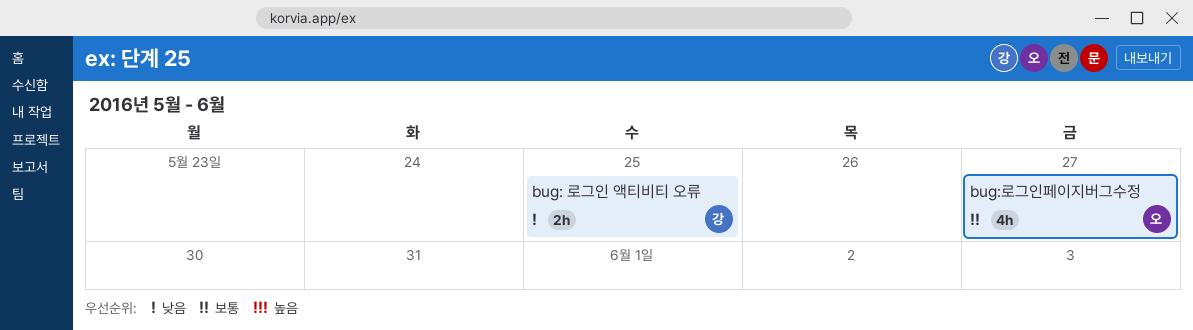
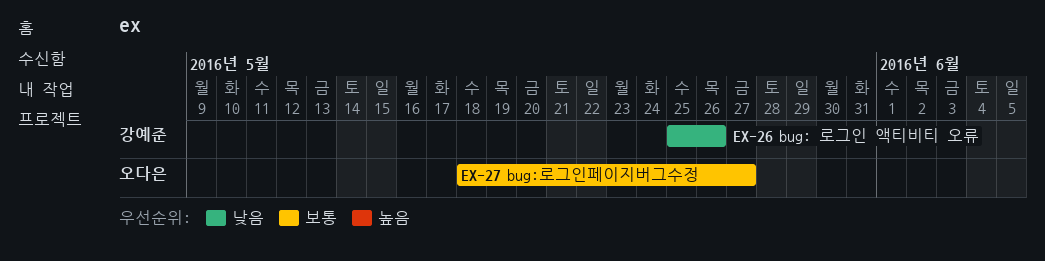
bug: 로그인 액티비티 오류, due: May 25 -> May 26

